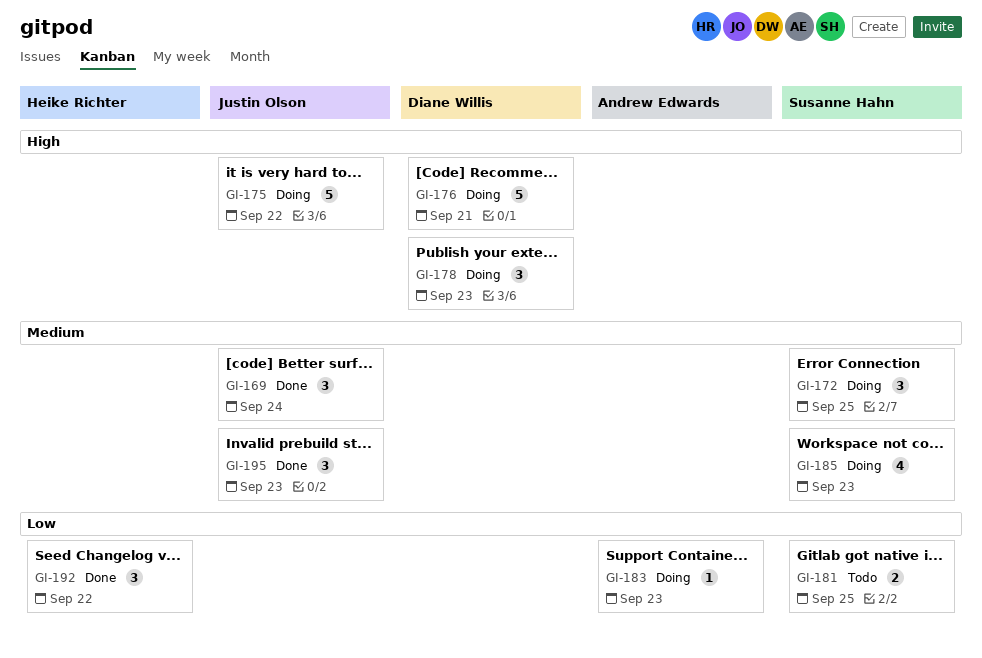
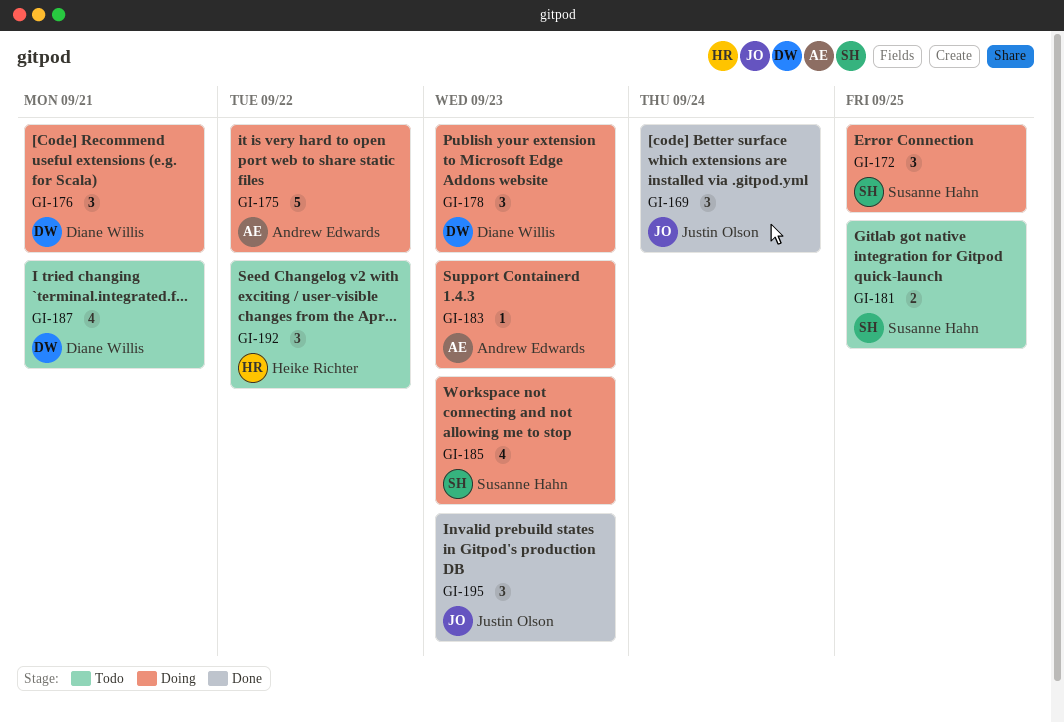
GI-175, owner: Justin Olson -> Andrew Edwards
GI-176, estimate: 5 -> 3
GI-187: none -> present
GI-192, status: Done -> Todo

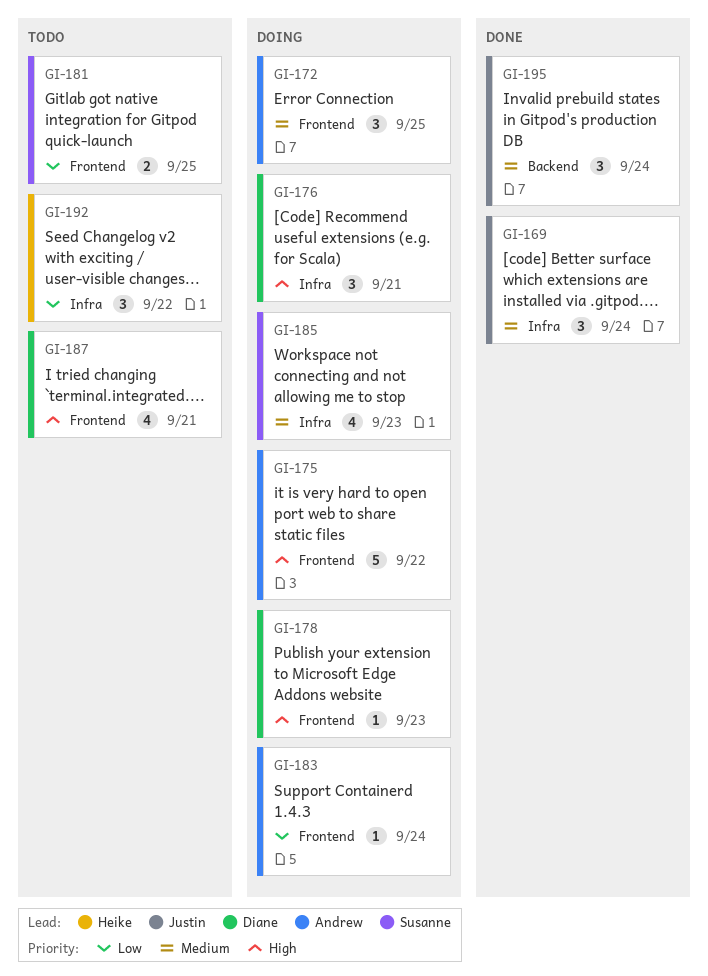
GI-172, owner: Susanne Hahn -> Andrew Edwards
GI-178, estimate: 3 -> 1
GI-183, due: Sep 23 -> Sep 24
GI-195, due: Sep 23 -> Sep 24

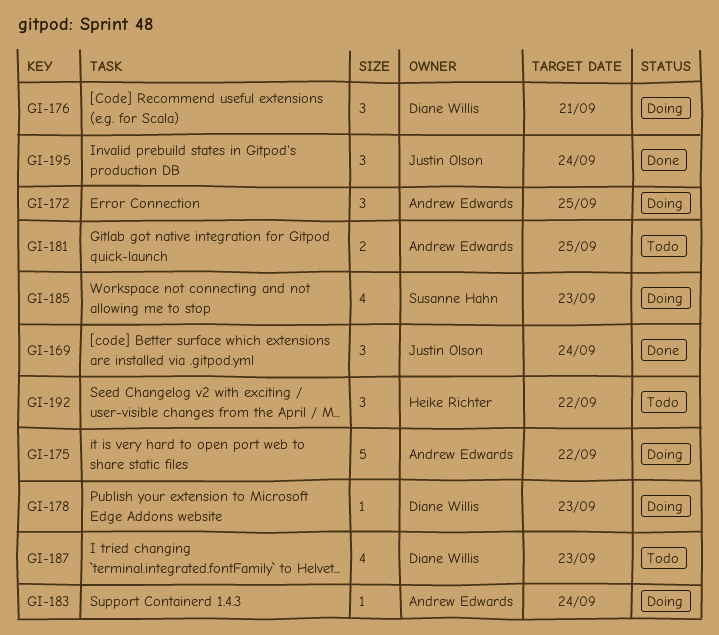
GI-181, owner: Susanne Hahn -> Andrew Edwards
GI-187, due: Sep 21 -> Sep 23

